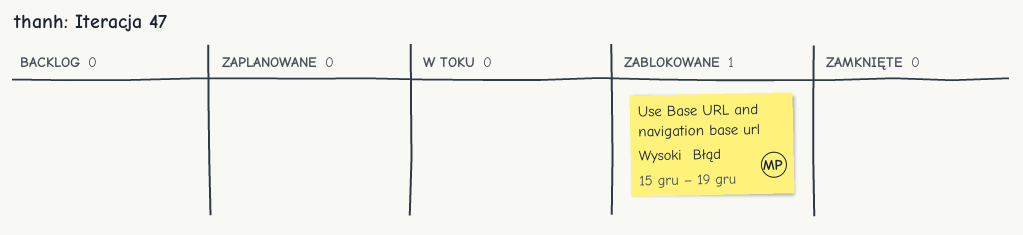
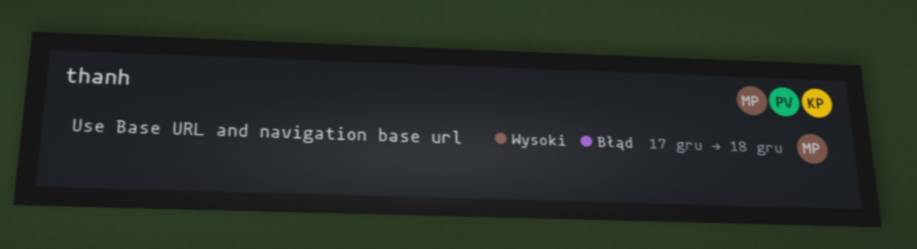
Use Base URL and navigation base url, start: Dec 15 -> Dec 17
Use Base URL and navigation base url, due: Dec 19 -> Dec 18

